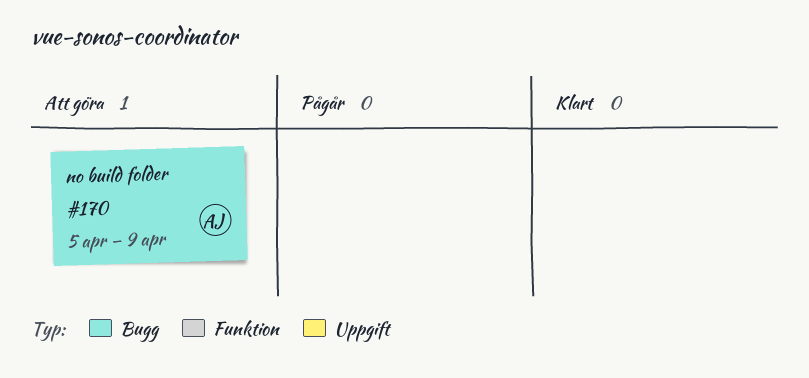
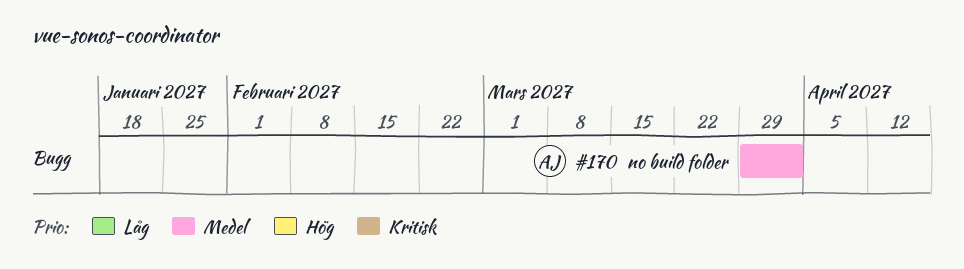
#170, start: Apr 5 -> Mar 29
#170, due: Apr 9 -> Apr 2

